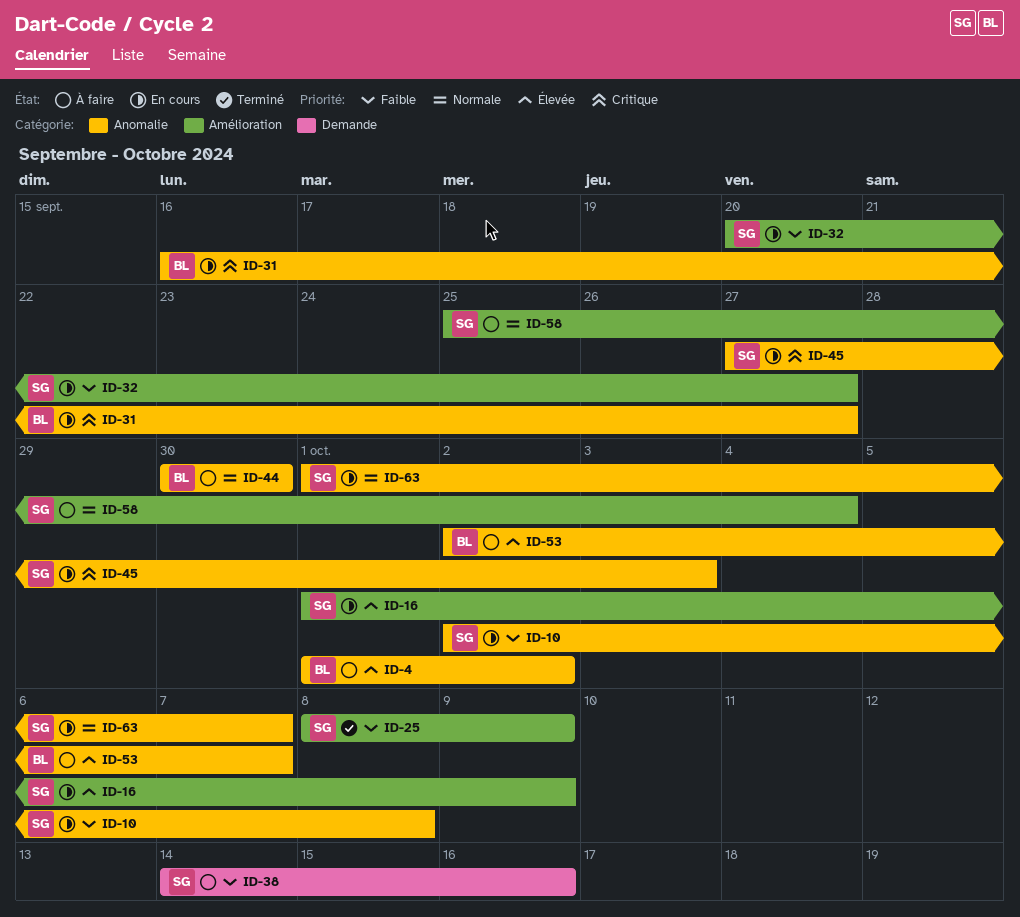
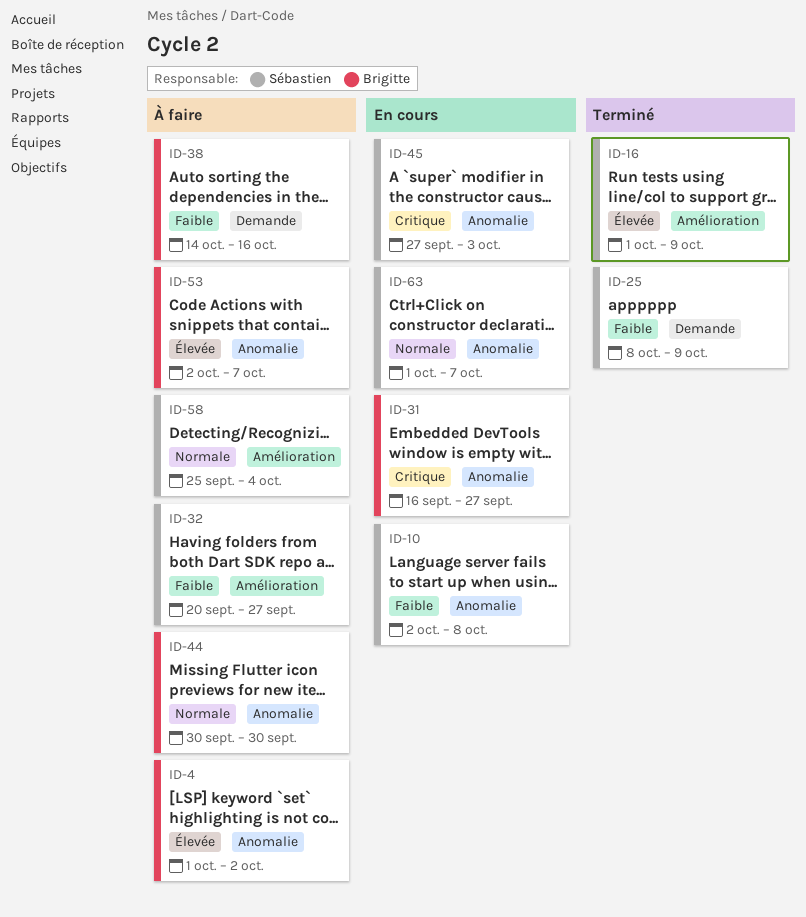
ID-16, status: En cours -> Terminé
ID-25, label: Amélioration -> Demande
ID-32, status: En cours -> À faire
ID-38, owner: Sébastien -> Brigitte

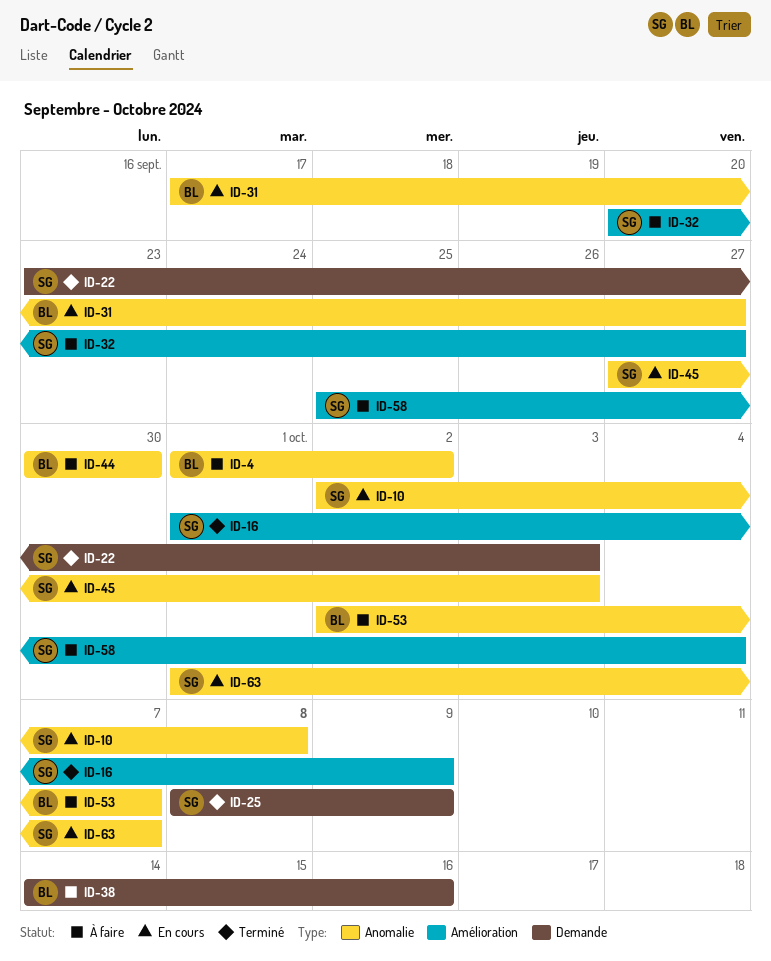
ID-22: none -> present
ID-31, start: Sep 16 -> Sep 17

